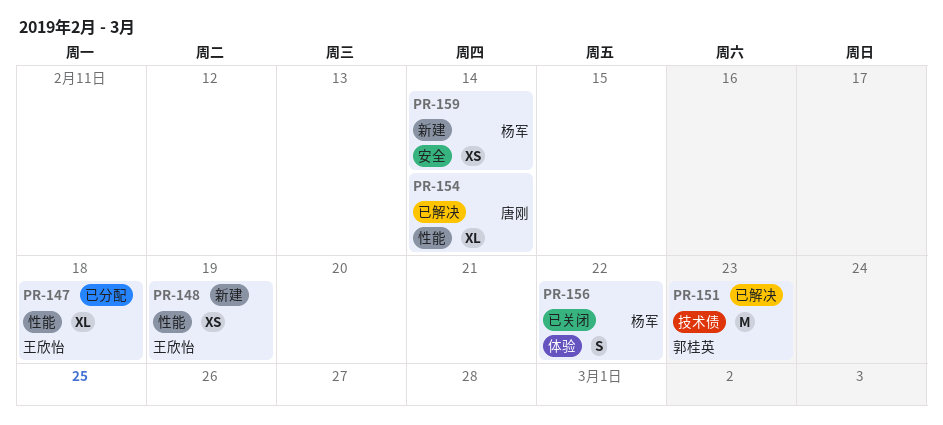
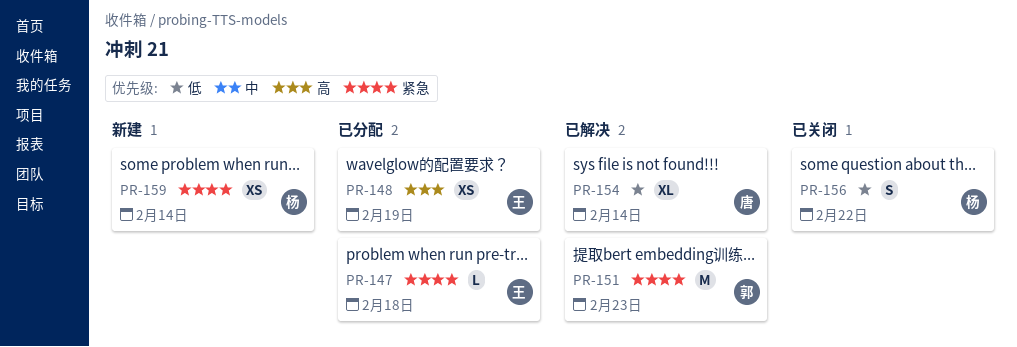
PR-147, estimate: XL -> L
PR-148, status: 新建 -> 已分配

